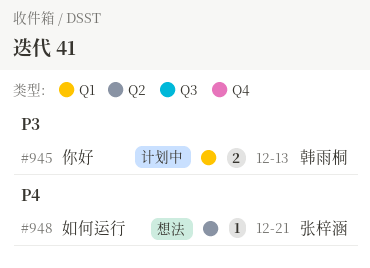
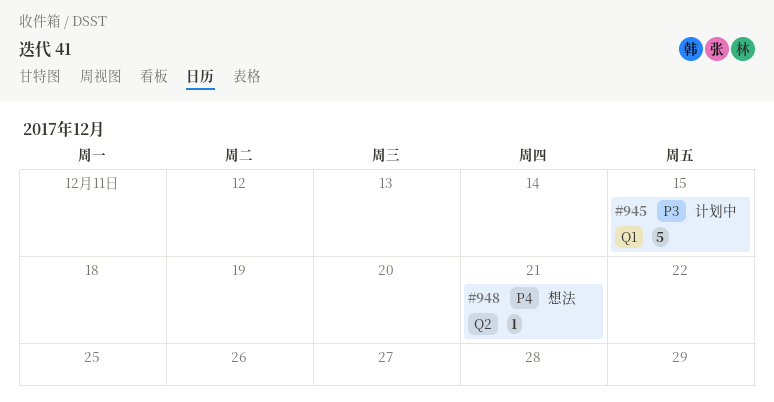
#945, estimate: 2 -> 5
#945, due: Dec 13 -> Dec 15

